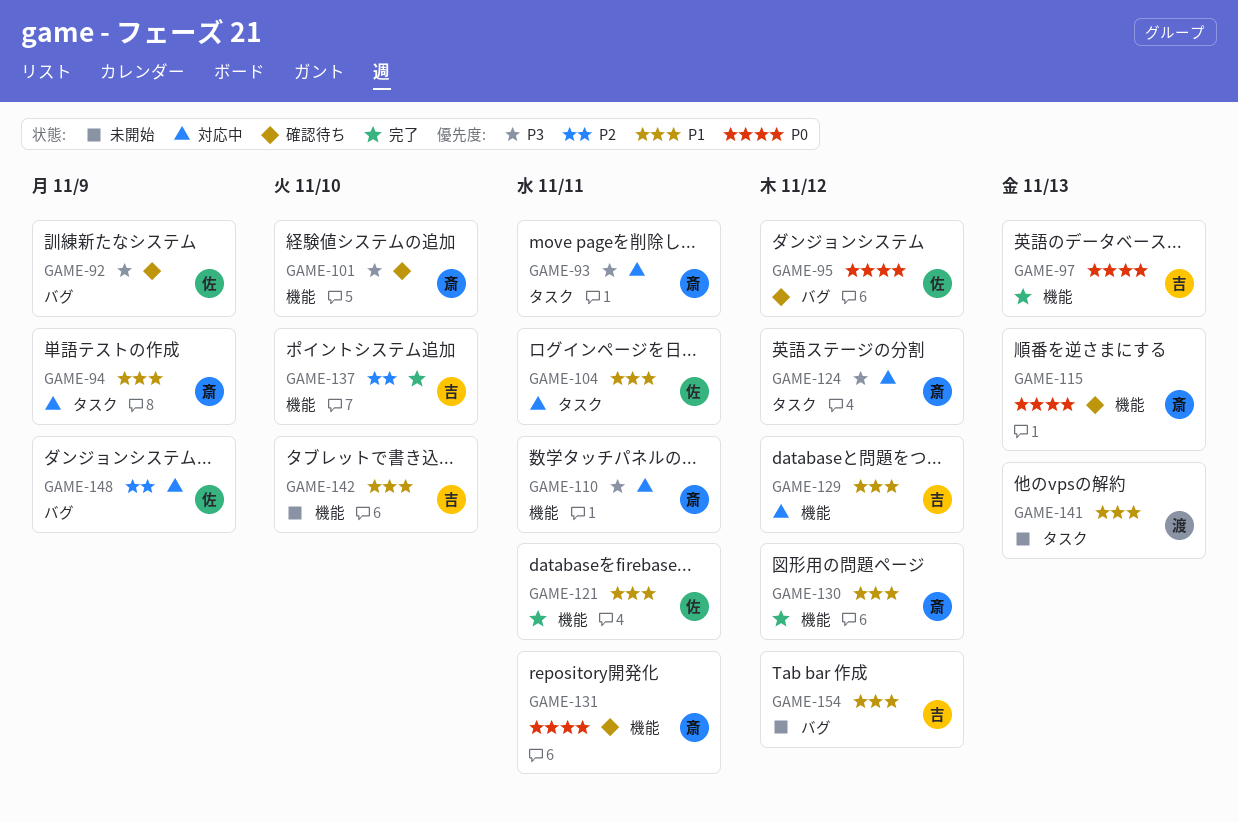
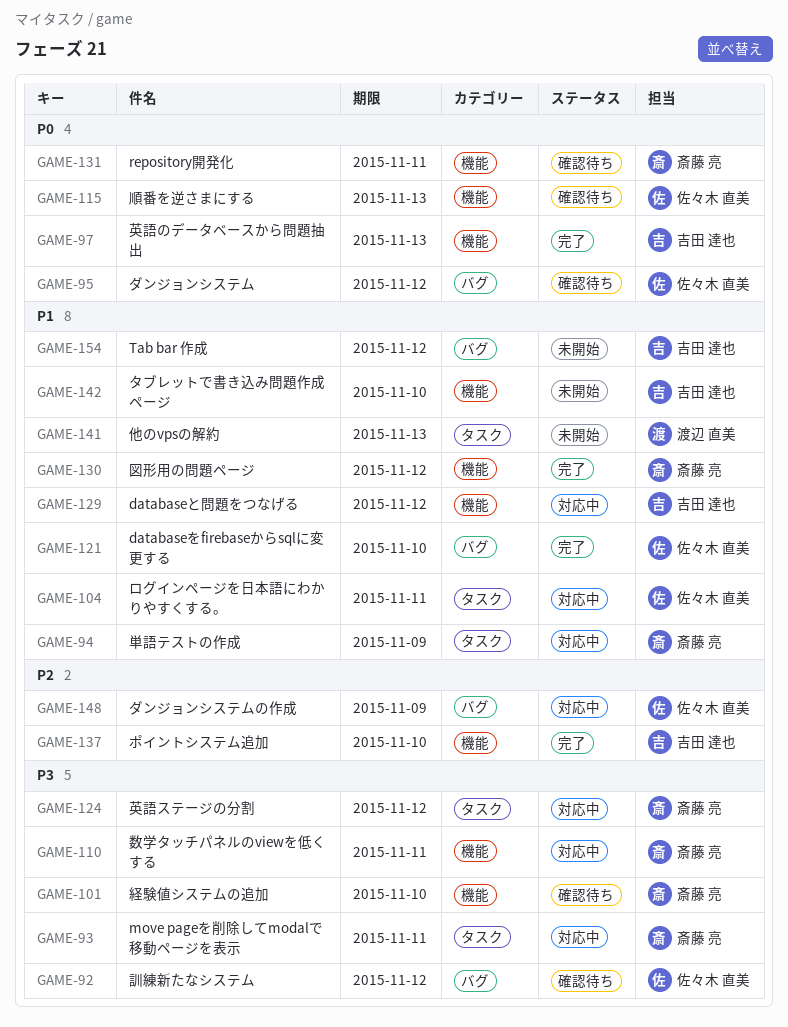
GAME-92, due: Nov 9 -> Nov 12
GAME-115, owner: 斎藤 亮 -> 佐々木 直美
GAME-121, label: 機能 -> バグ
GAME-121, due: Nov 11 -> Nov 10

